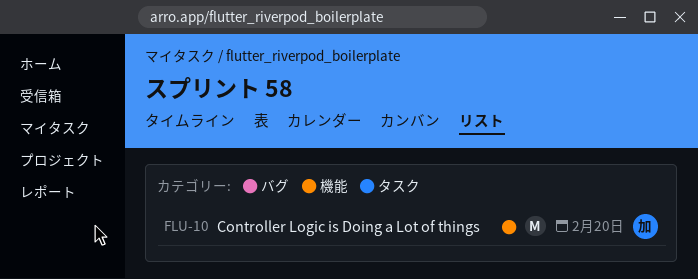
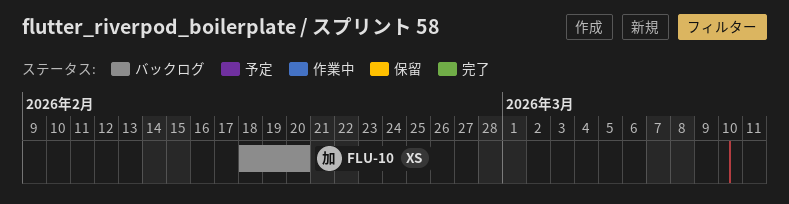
FLU-10, estimate: M -> XS

